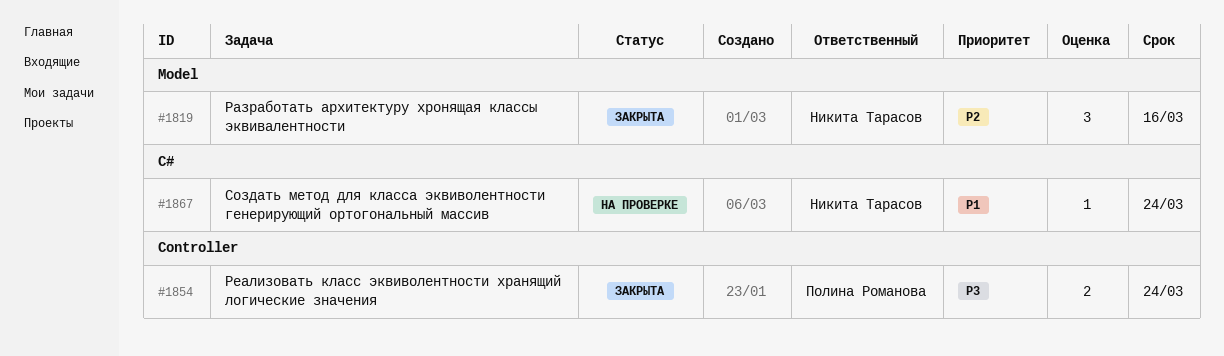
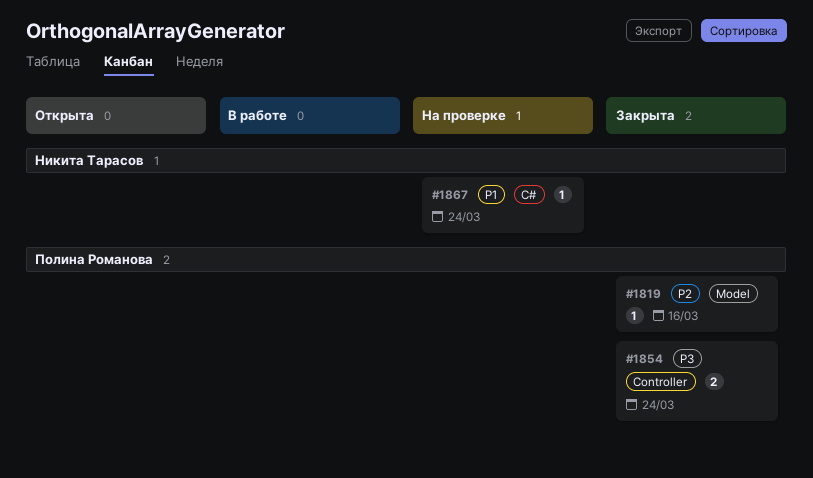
#1819, owner: Никита Тарасов -> Полина Романова
#1819, estimate: 3 -> 1

